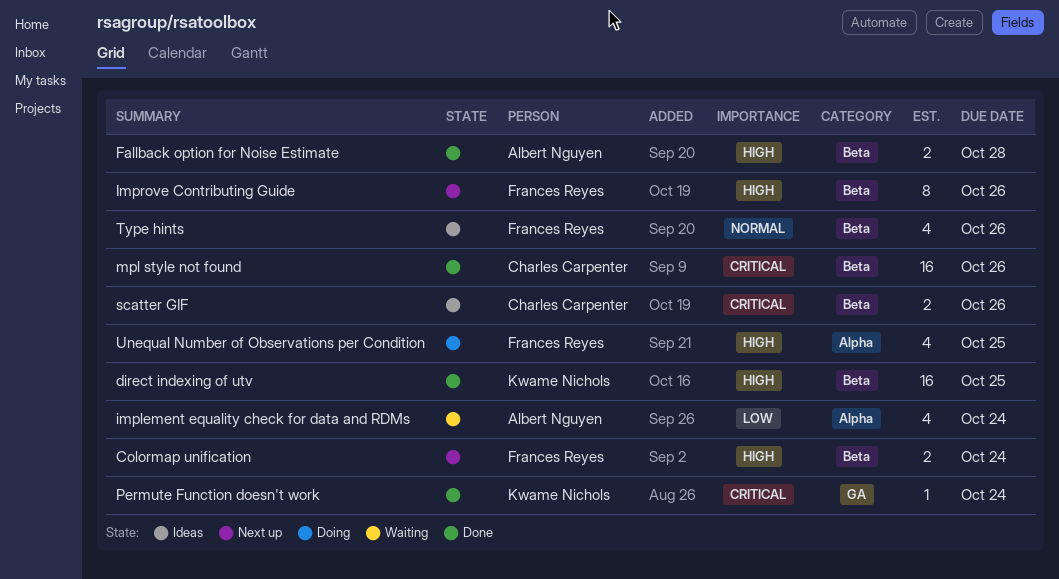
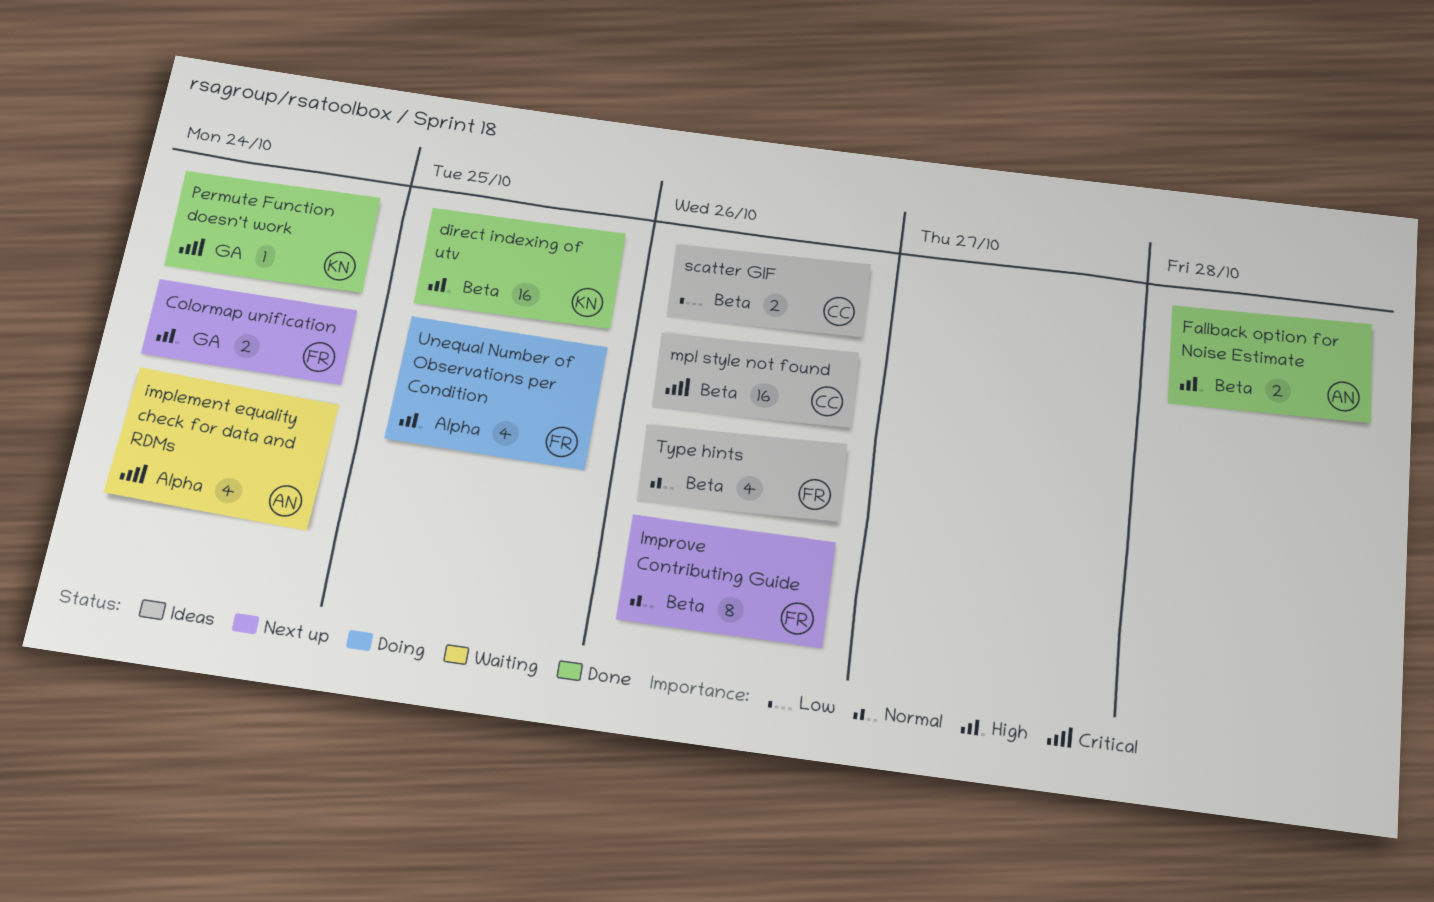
Colormap unification, label: Beta -> GA
implement equality check for data and RDMs, priority: Low -> Critical
Improve Contributing Guide, priority: High -> Normal
mpl style not found, status: Done -> Ideas
scatter GIF, priority: Critical -> Low

